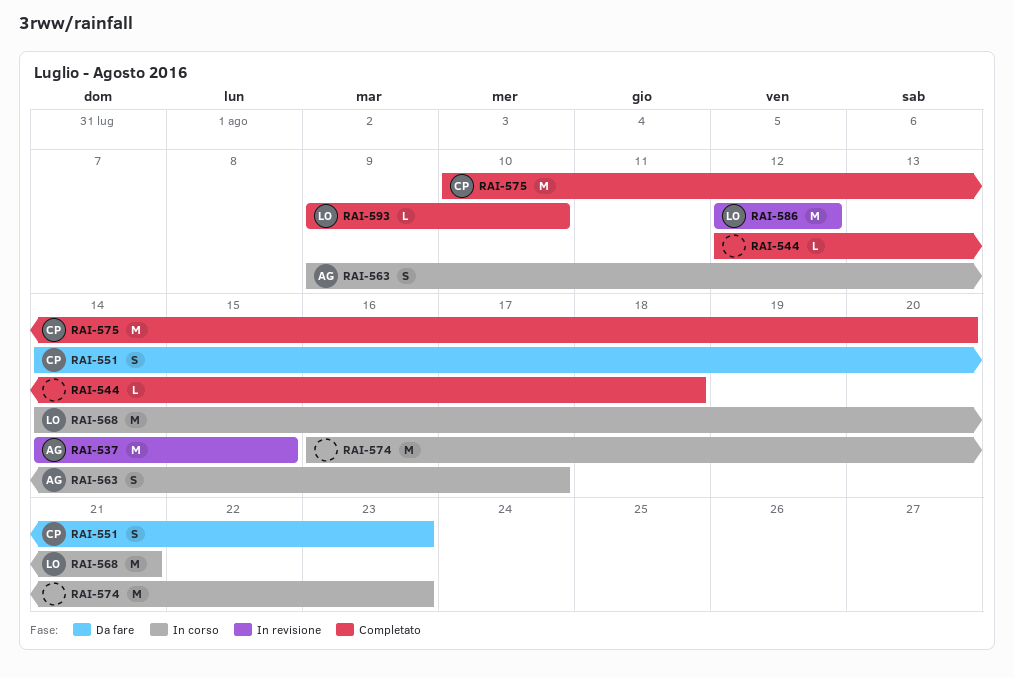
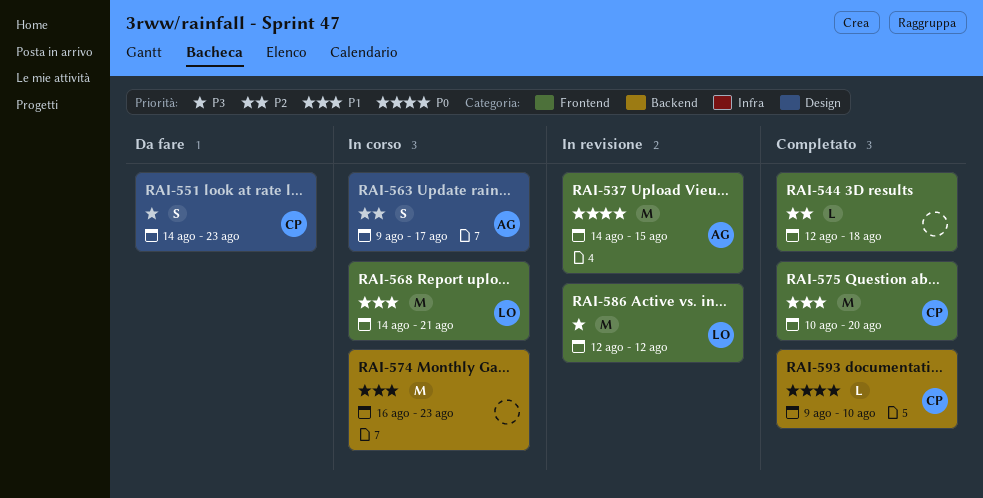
RAI-593, owner: LO -> CP

